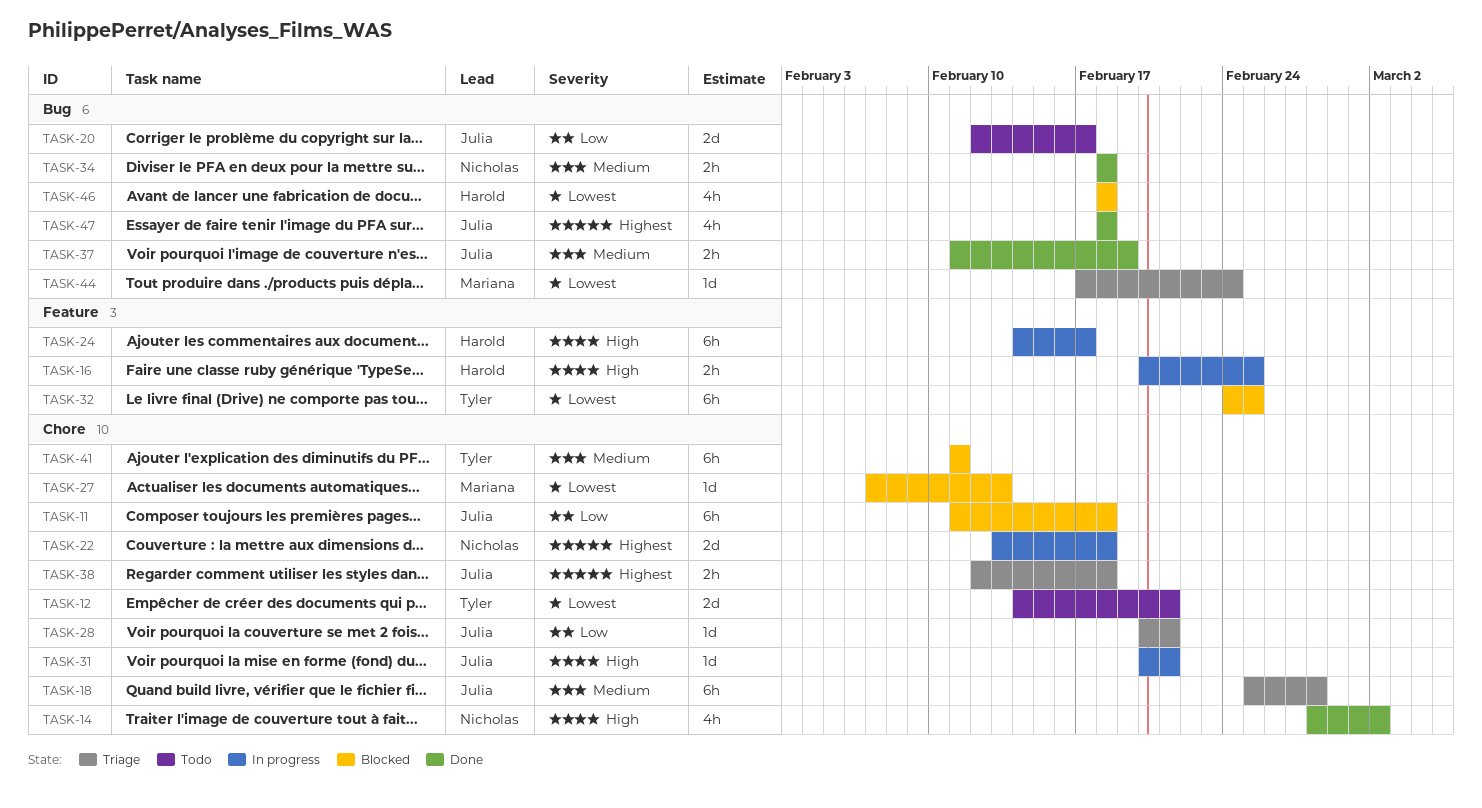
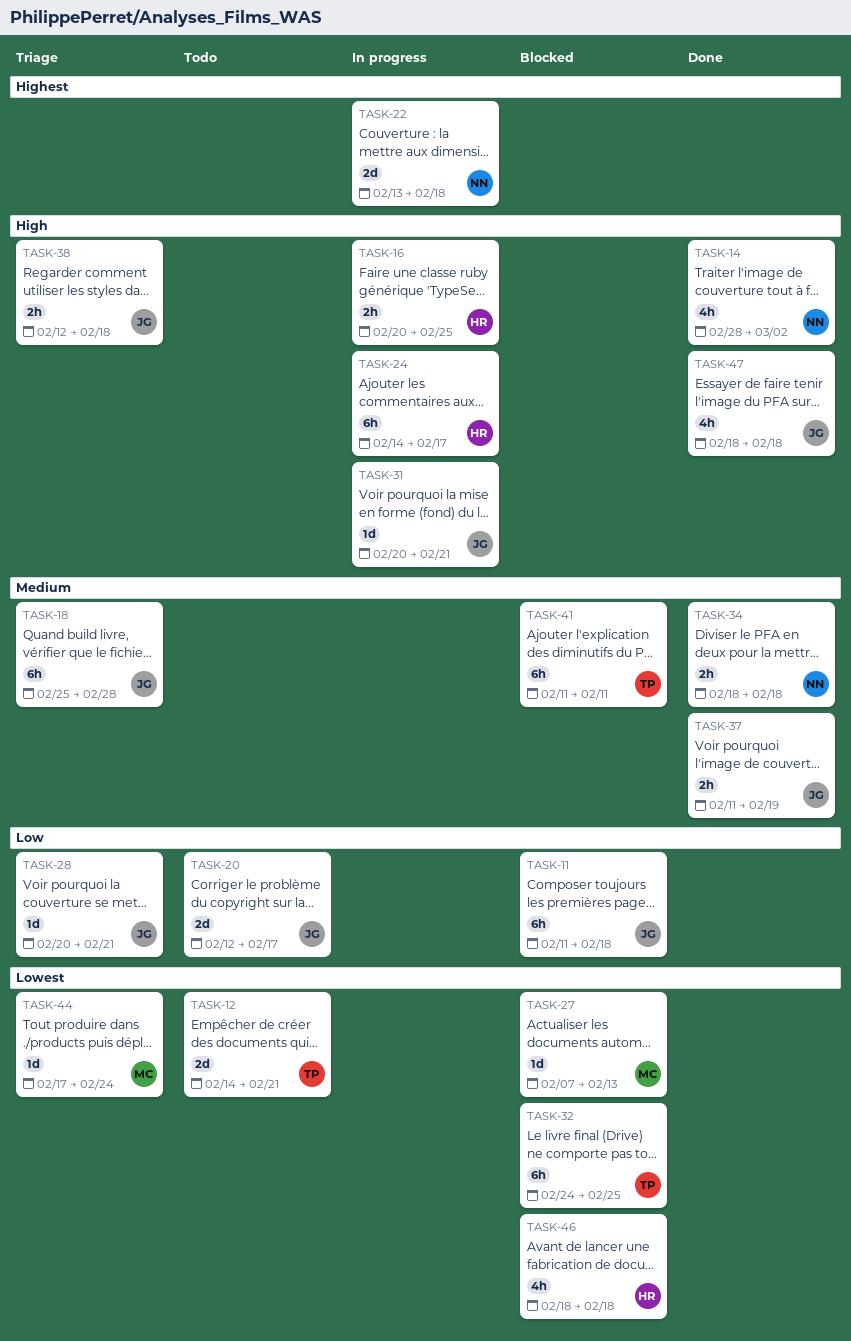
TASK-38, priority: Highest -> High
TASK-47, priority: Highest -> High

